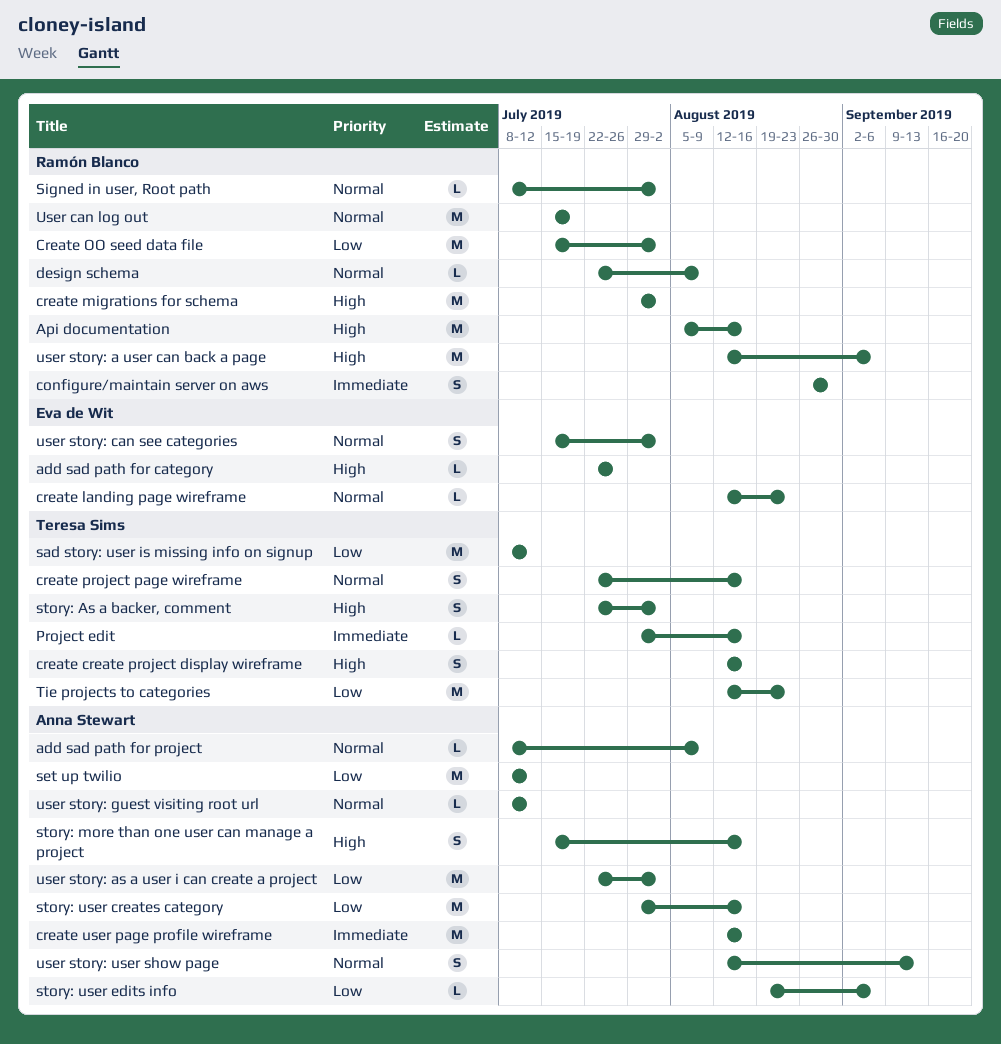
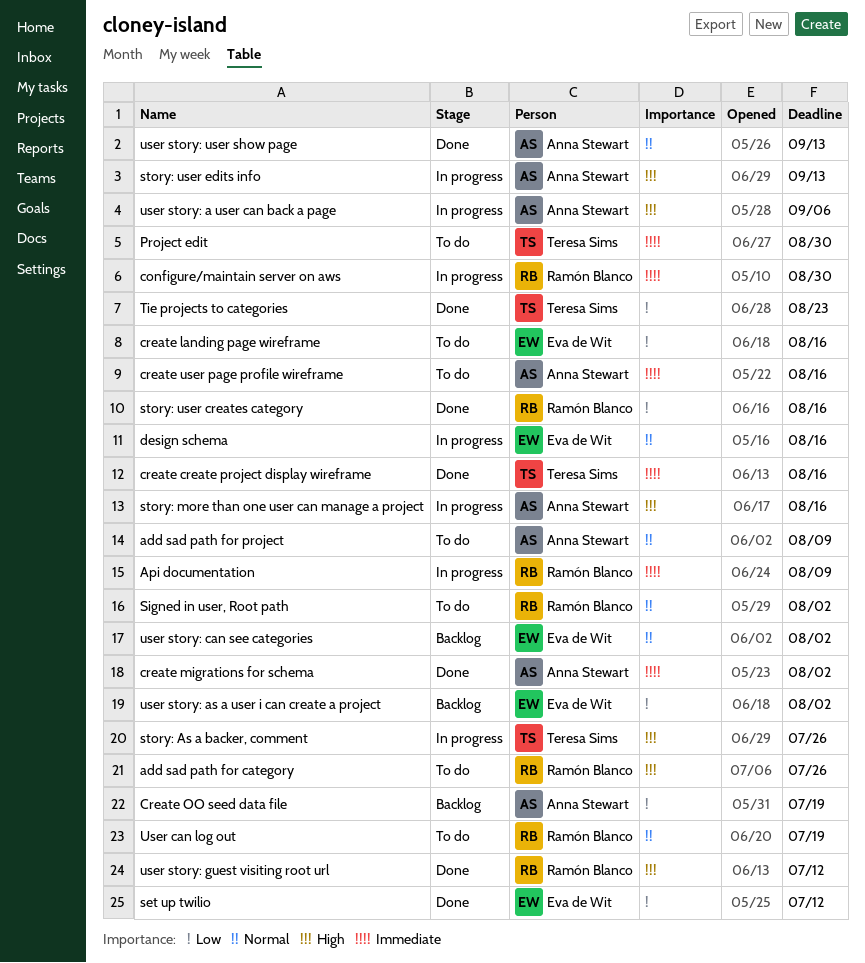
add sad path for category, owner: Eva de Wit -> Ramón Blanco
Api documentation, priority: High -> Immediate
Api documentation, due: Aug 16 -> Aug 9
create create project display wireframe, priority: High -> Immediate
create landing page wireframe, priority: Normal -> Low
create landing page wireframe, due: Aug 23 -> Aug 16
create migrations for schema, owner: Ramón Blanco -> Anna Stewart
create migrations for schema, priority: High -> Immediate
Create OO seed data file, owner: Ramón Blanco -> Anna Stewart
Create OO seed data file, due: Aug 2 -> Jul 19
create project page wireframe: present -> none
design schema, owner: Ramón Blanco -> Eva de Wit
design schema, due: Aug 9 -> Aug 16
Project edit, due: Aug 16 -> Aug 30
sad story: user is missing info on signup: present -> none
set up twilio, owner: Anna Stewart -> Eva de Wit
story: As a backer, comment, due: Aug 2 -> Jul 26
story: user creates category, owner: Anna Stewart -> Ramón Blanco
story: user edits info, priority: Low -> High
story: user edits info, due: Sep 6 -> Sep 13
user story: a user can back a page, owner: Ramón Blanco -> Anna Stewart
user story: as a user i can create a project, owner: Anna Stewart -> Eva de Wit
user story: guest visiting root url, owner: Anna Stewart -> Ramón Blanco
user story: guest visiting root url, priority: Normal -> High

